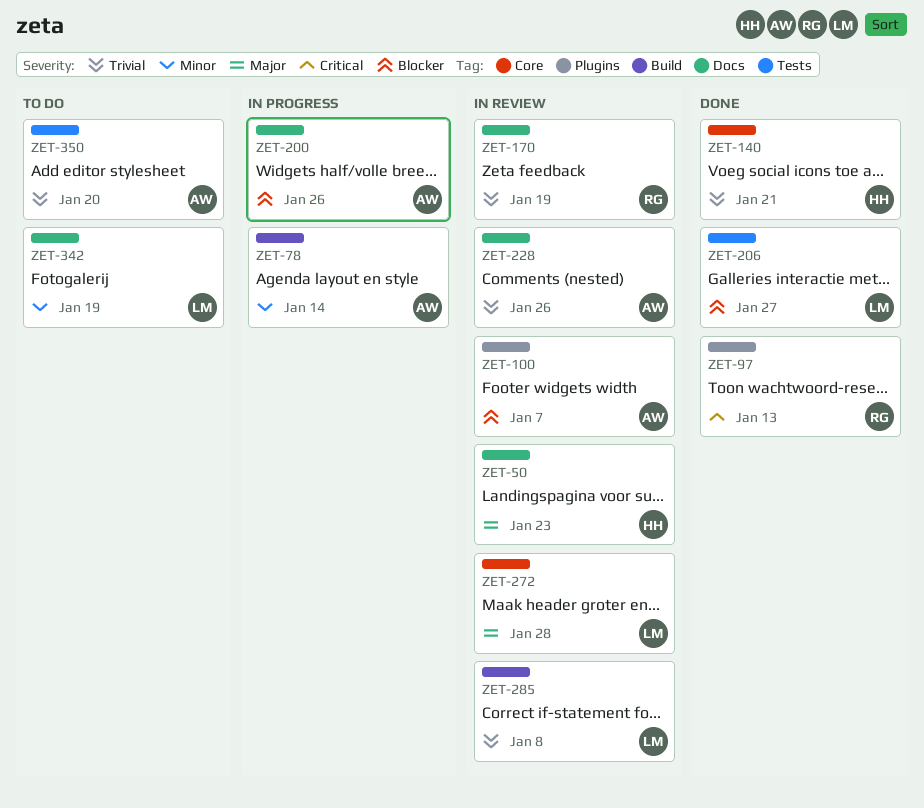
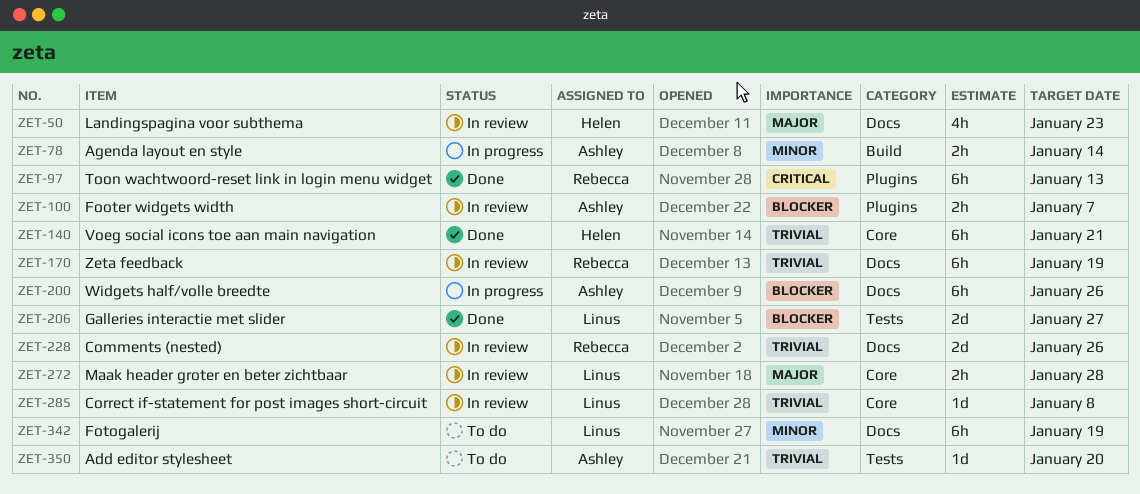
ZET-228, owner: Ashley -> Rebecca
ZET-285, label: Build -> Core

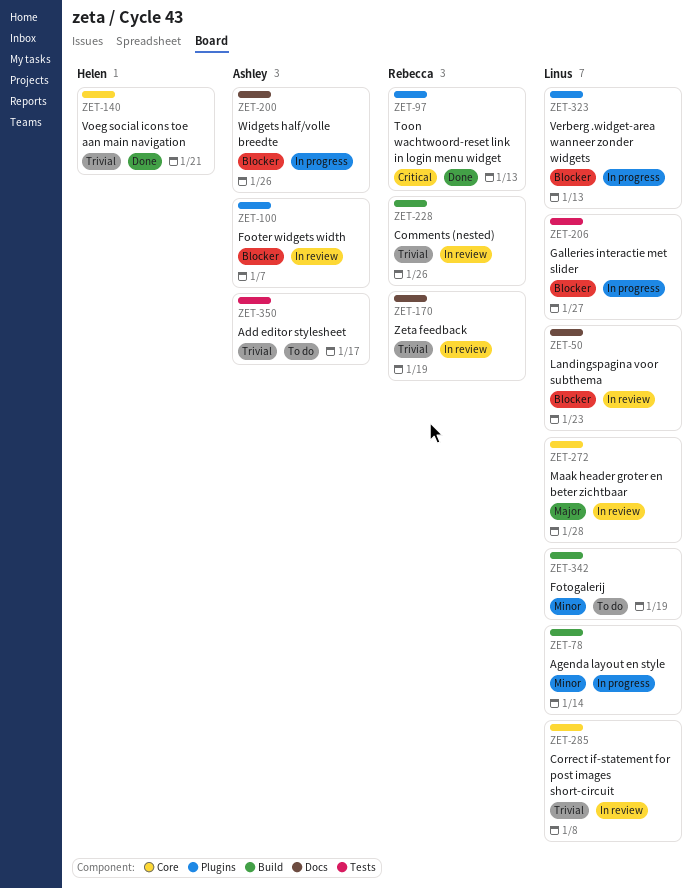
ZET-50, owner: Helen -> Linus
ZET-50, priority: Major -> Blocker
ZET-78, owner: Ashley -> Linus
ZET-206, status: Done -> In progress
ZET-228, label: Docs -> Build
ZET-323: none -> present
ZET-342, label: Docs -> Build
ZET-350, due: Jan 20 -> Jan 17

